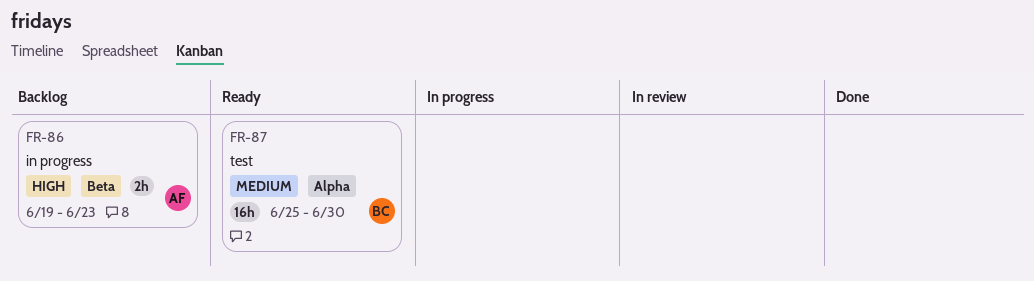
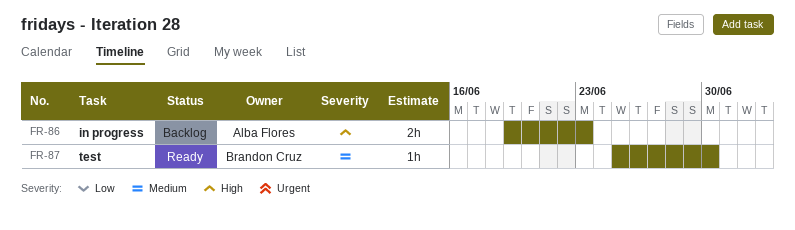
FR-87, estimate: 16h -> 1h

